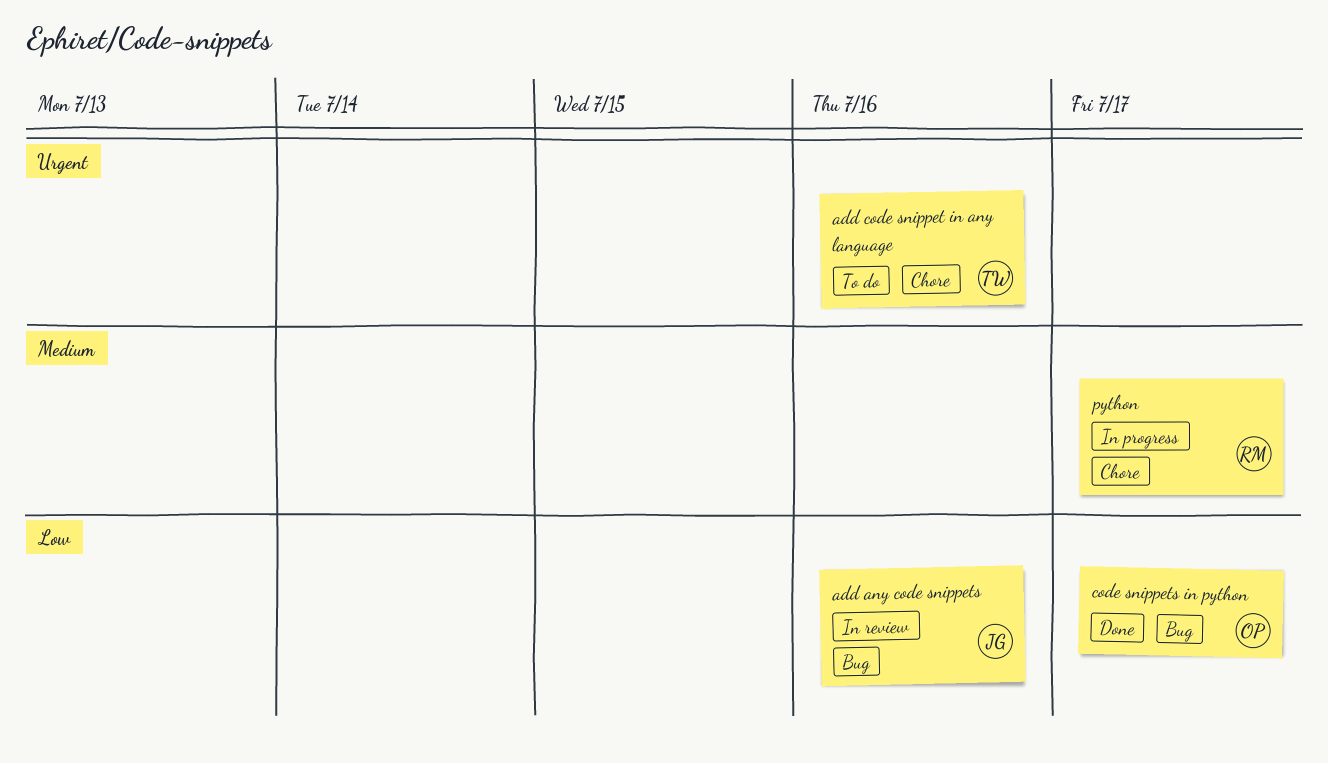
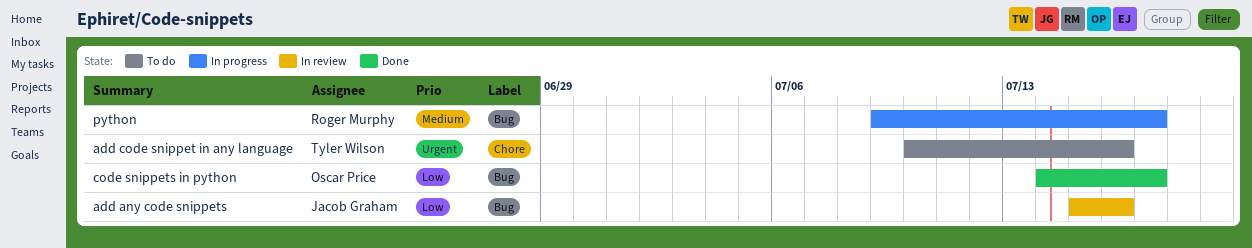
python, label: Chore -> Bug

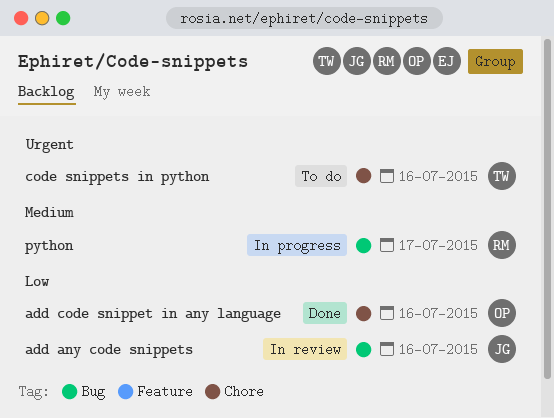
add code snippet in any language, status: To do -> Done
add code snippet in any language, owner: Tyler Wilson -> Oscar Price
add code snippet in any language, priority: Urgent -> Low
code snippets in python, status: Done -> To do
code snippets in python, owner: Oscar Price -> Tyler Wilson
code snippets in python, priority: Low -> Urgent
code snippets in python, label: Bug -> Chore
code snippets in python, due: Jul 17 -> Jul 16

